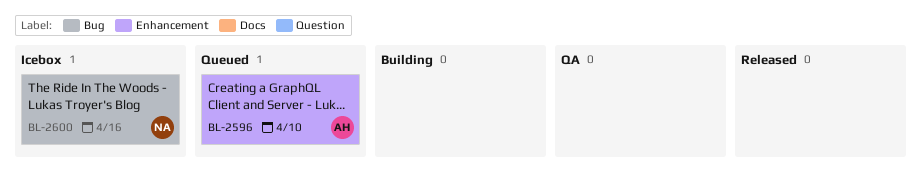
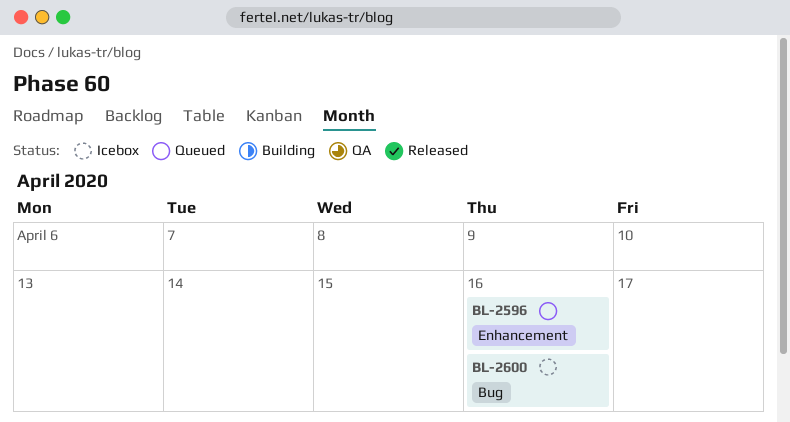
BL-2596, due: Apr 10 -> Apr 16

